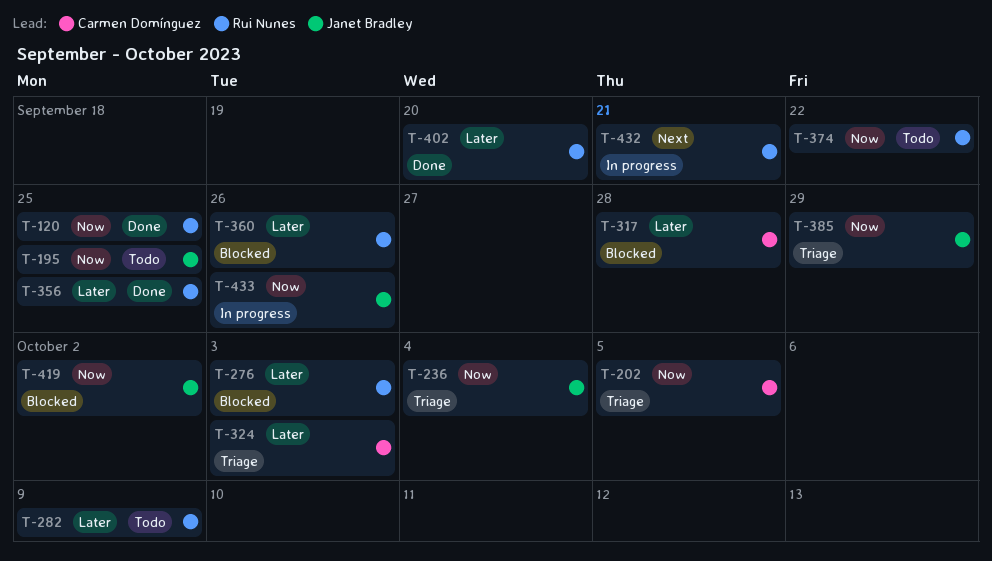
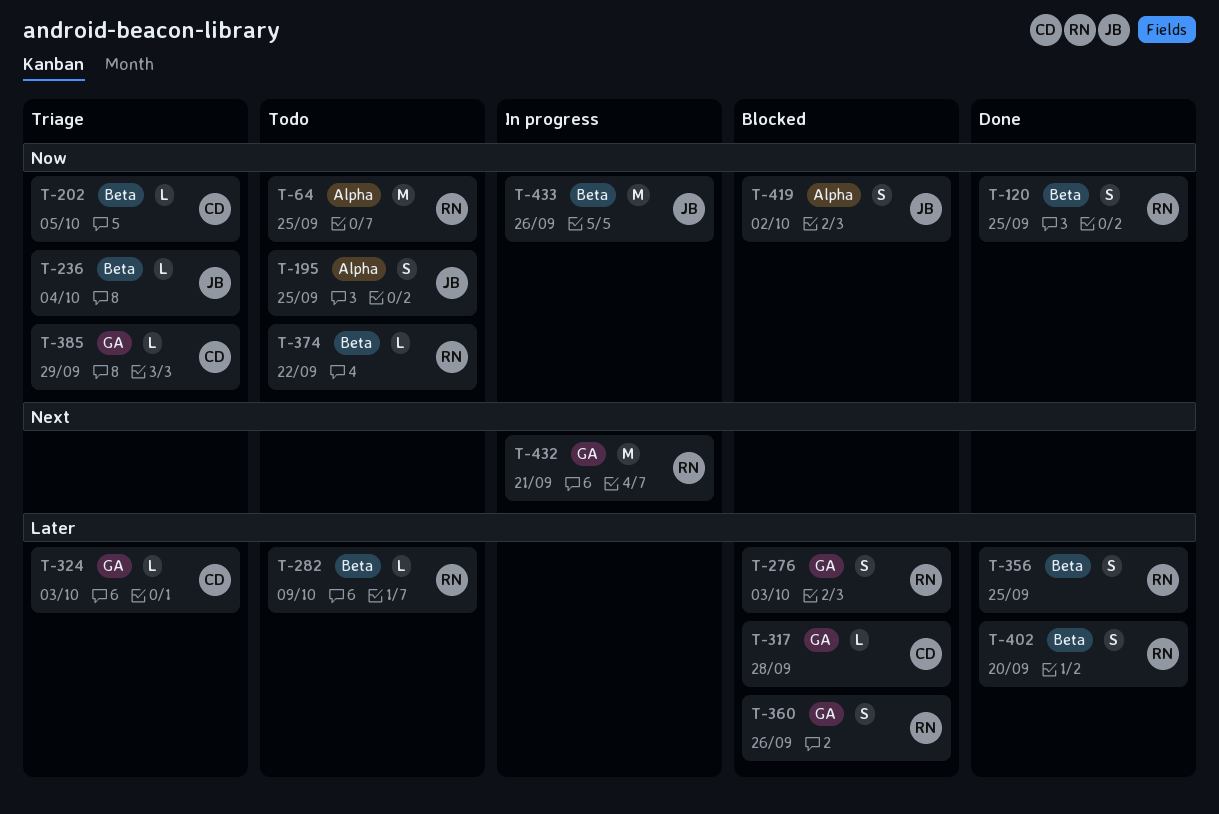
T-64: none -> present
T-385, owner: Janet Bradley -> Carmen Domínguez

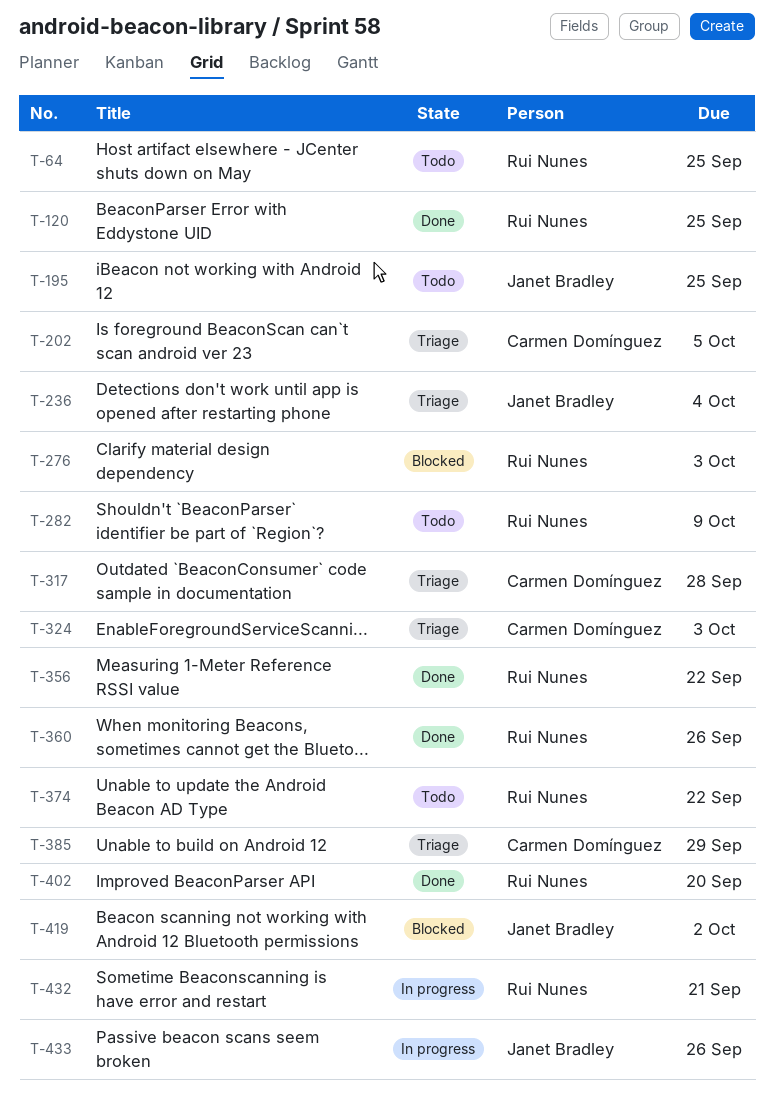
T-317, status: Blocked -> Triage
T-356, due: Sep 25 -> Sep 22
T-360, status: Blocked -> Done

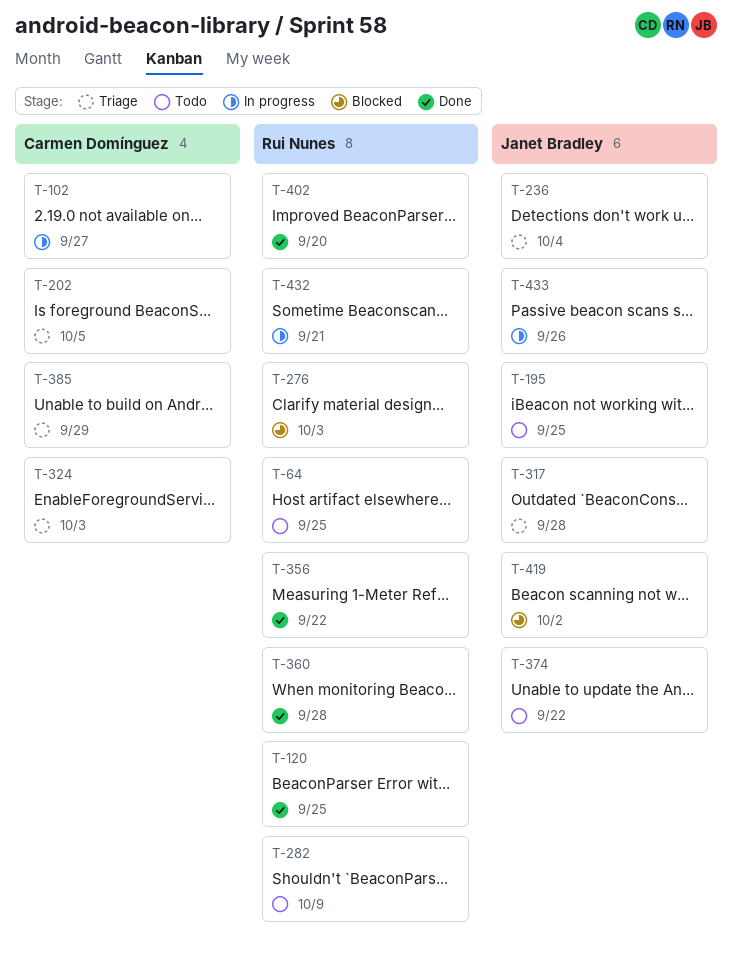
T-102: none -> present
T-317, owner: Carmen Domínguez -> Janet Bradley
T-360, due: Sep 26 -> Sep 28
T-374, owner: Rui Nunes -> Janet Bradley

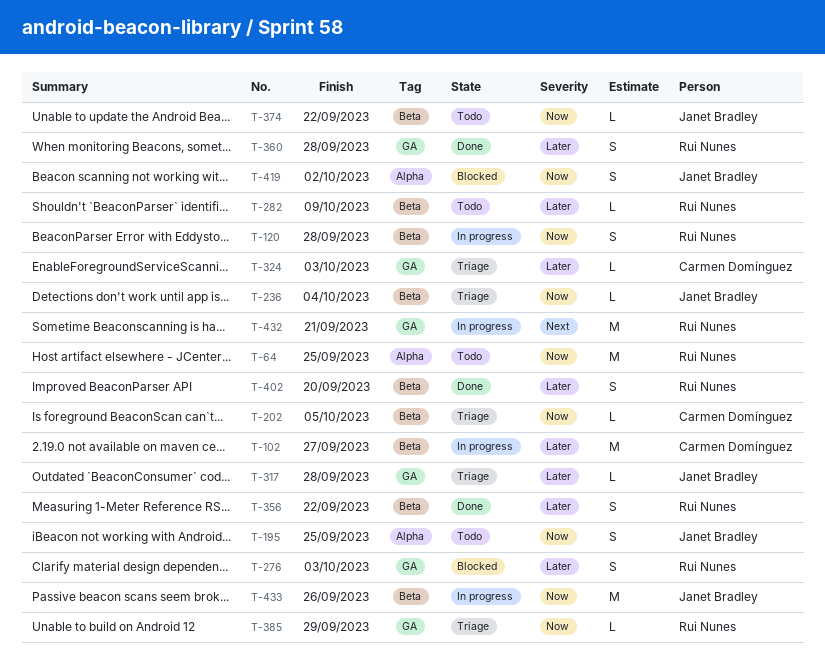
T-120, status: Done -> In progress
T-120, due: Sep 25 -> Sep 28
T-385, owner: Carmen Domínguez -> Rui Nunes

